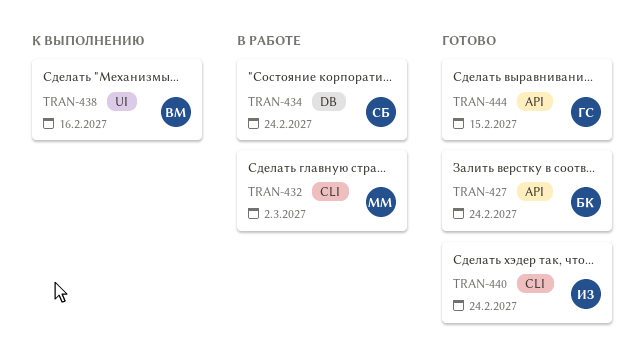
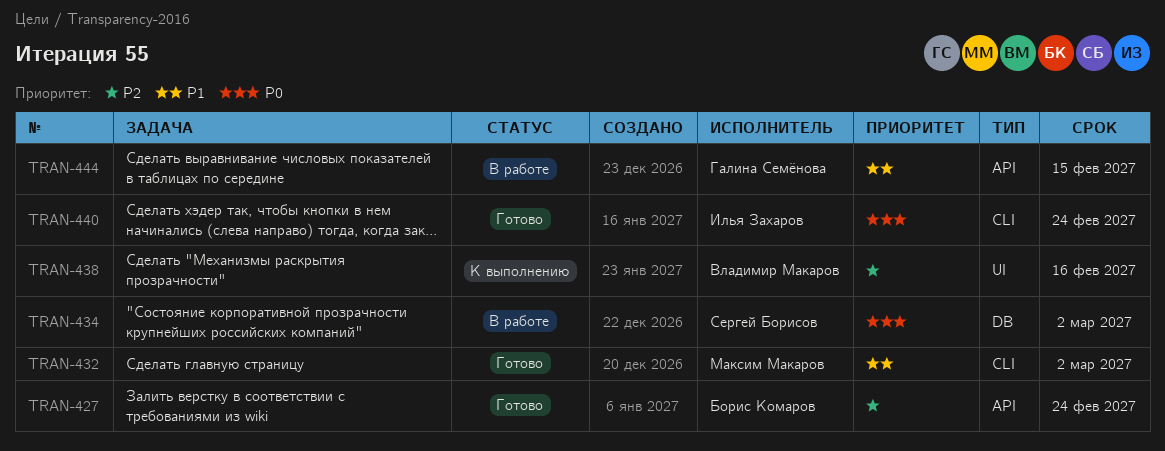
TRAN-432, status: В работе -> Готово
TRAN-434, due: Feb 24 -> Mar 2
TRAN-444, status: Готово -> В работе

